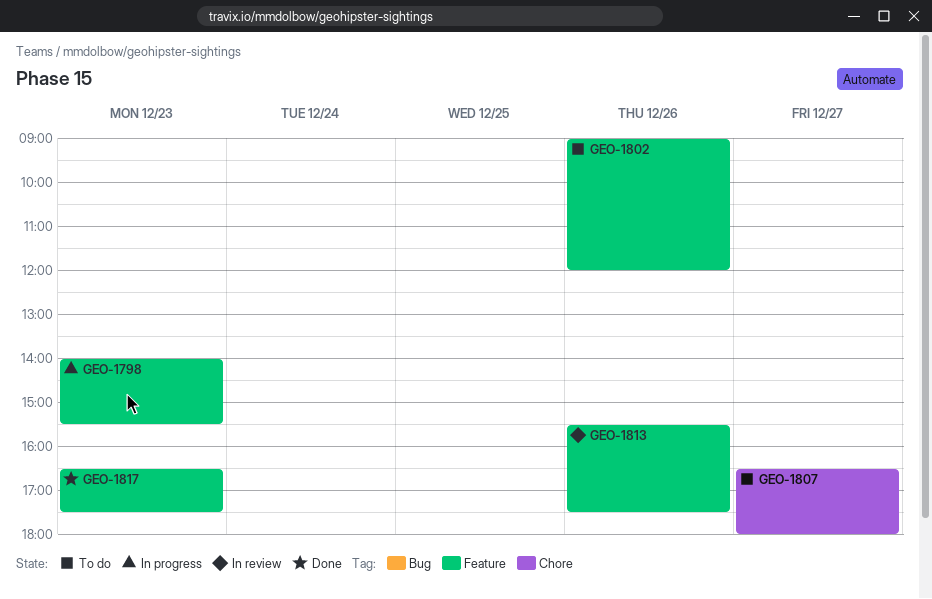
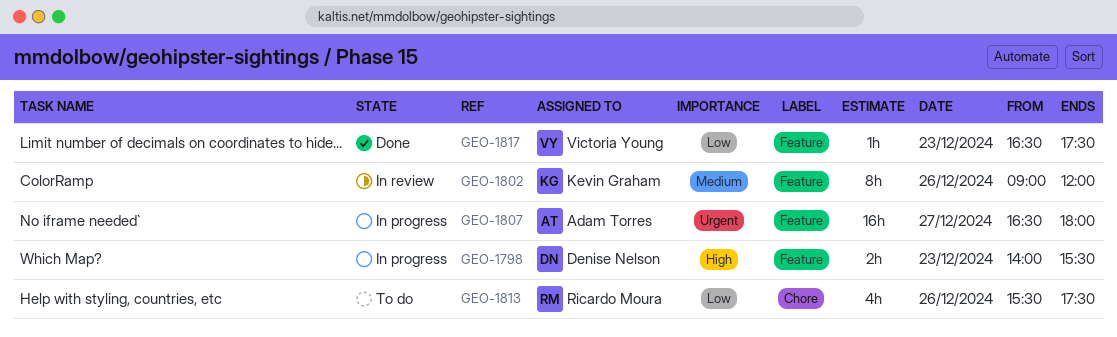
GEO-1802, status: To do -> In review
GEO-1807, status: To do -> In progress
GEO-1807, label: Chore -> Feature
GEO-1813, status: In review -> To do
GEO-1813, label: Feature -> Chore

